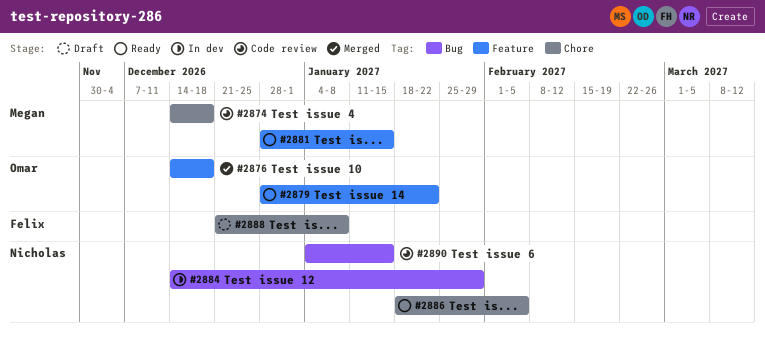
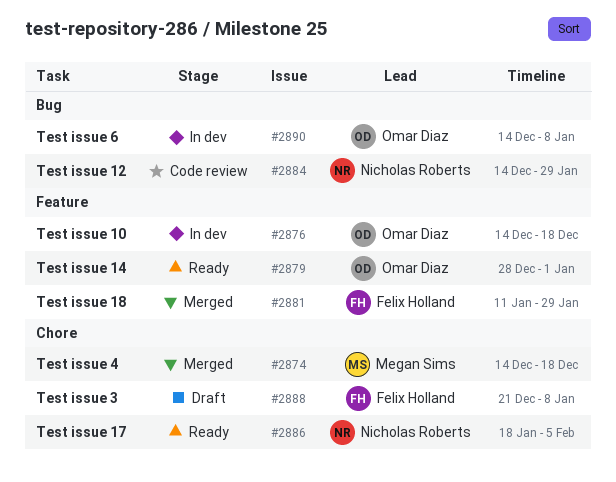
#2874, status: Code review -> Merged
#2876, status: Merged -> In dev
#2879, due: Jan 22 -> Jan 1
#2881, status: Ready -> Merged
#2881, owner: Megan Sims -> Felix Holland
#2881, start: Dec 28 -> Jan 11
#2881, due: Jan 15 -> Jan 29
#2884, status: In dev -> Code review
#2890, status: Code review -> In dev
#2890, owner: Nicholas Roberts -> Omar Diaz
#2890, start: Jan 4 -> Dec 14
#2890, due: Jan 15 -> Jan 8

